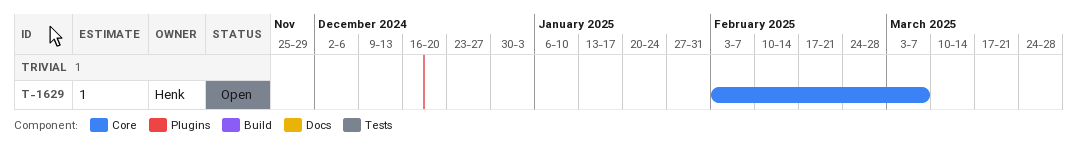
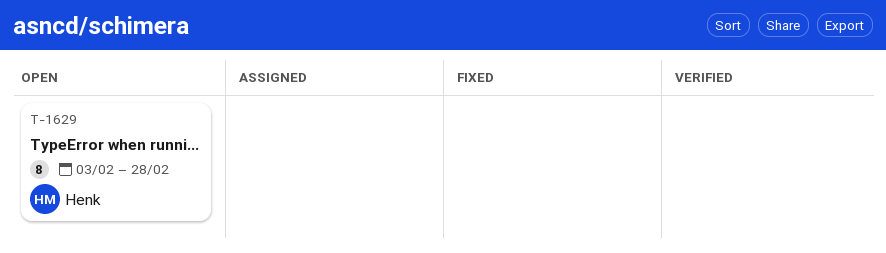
T-1629, estimate: 1 -> 8
T-1629, due: Mar 7 -> Feb 28

